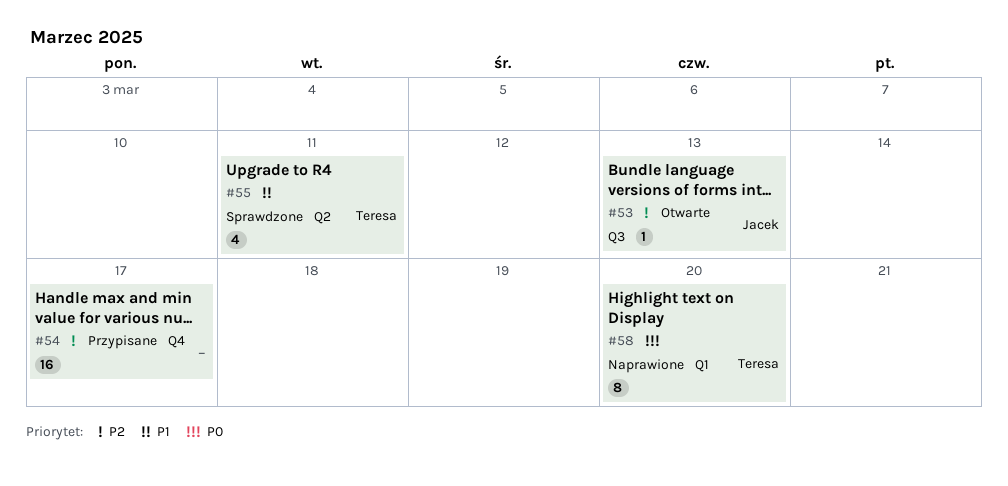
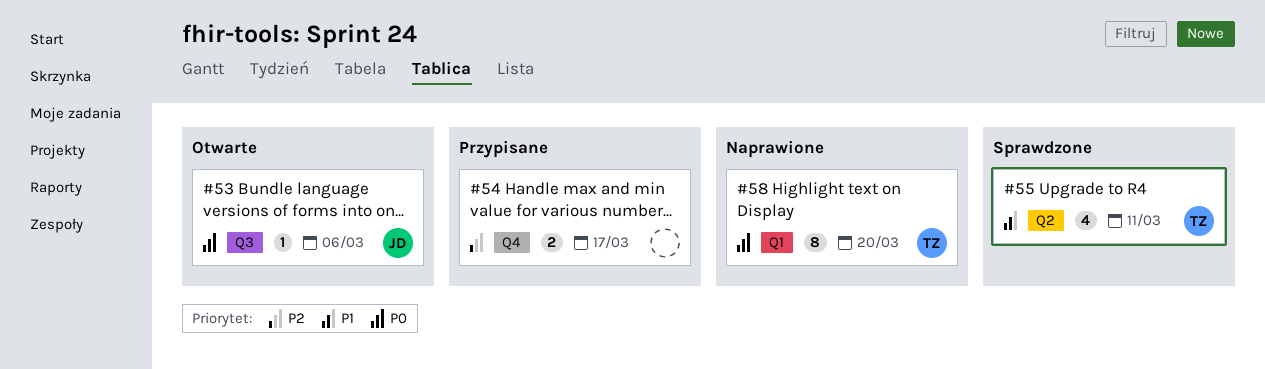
#53, priority: P2 -> P0
#53, due: Mar 13 -> Mar 6
#54, estimate: 16 -> 2

